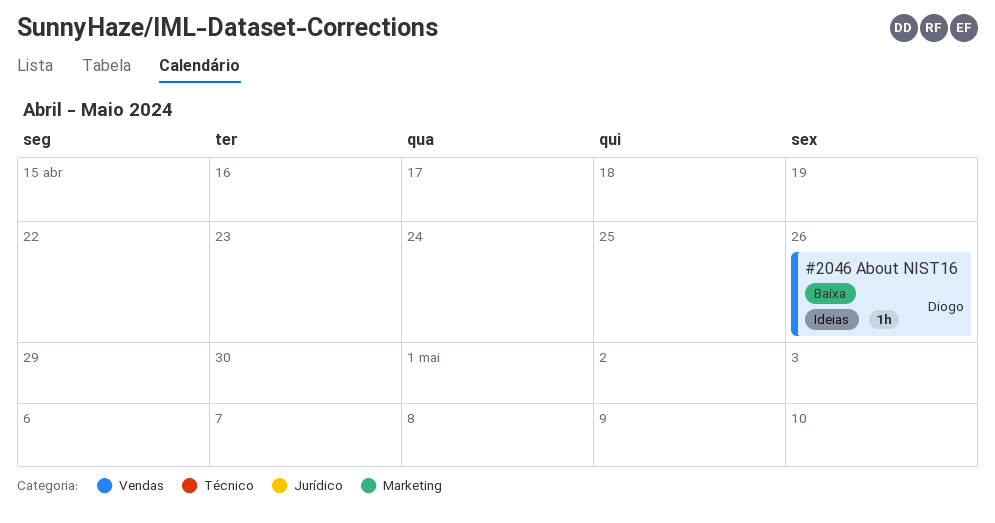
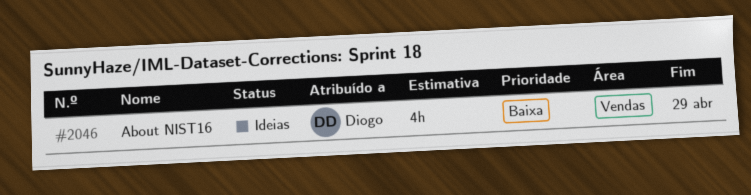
#2046, estimate: 1h -> 4h
#2046, due: Apr 26 -> Apr 29

